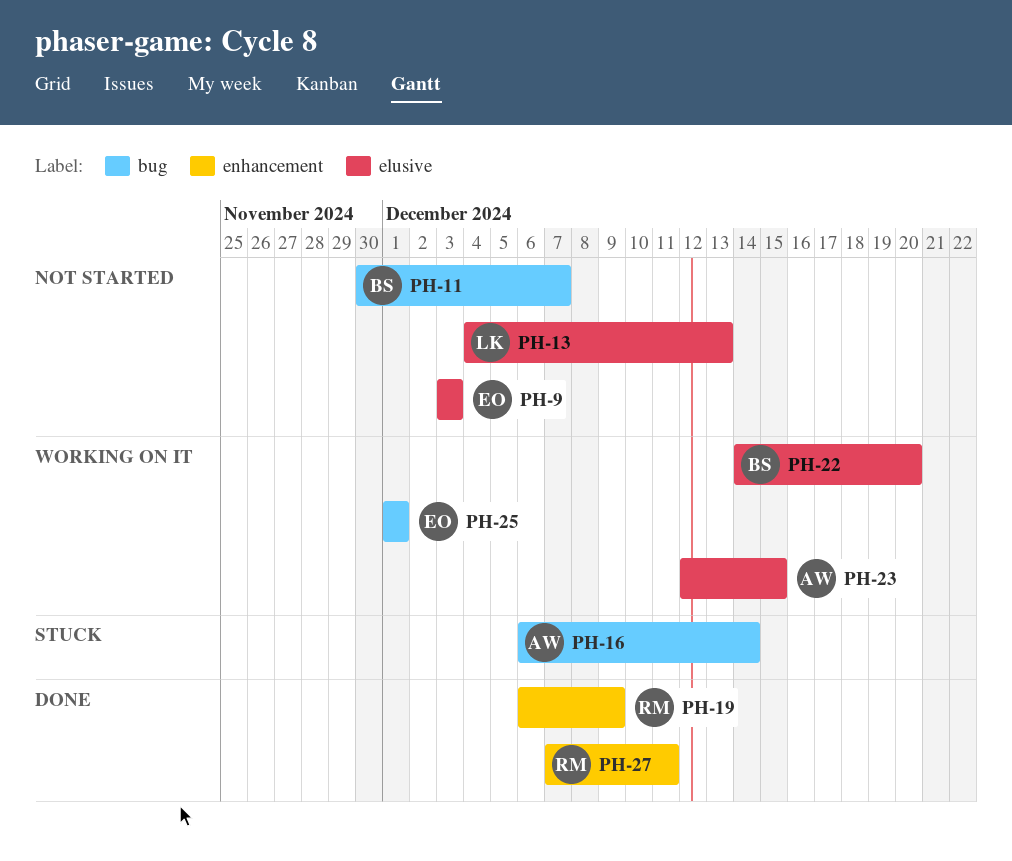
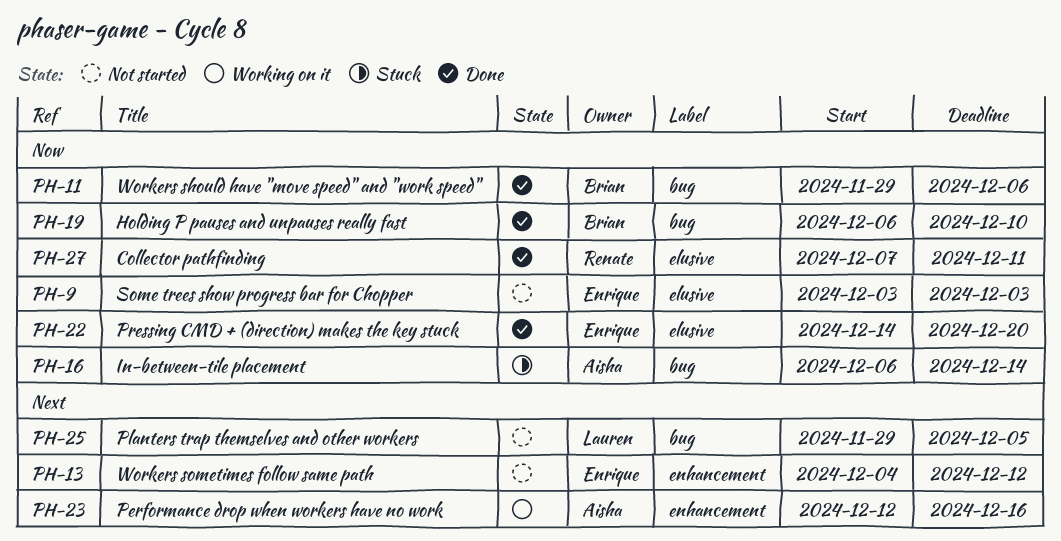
PH-11, status: Not started -> Done
PH-11, start: Nov 30 -> Nov 29
PH-11, due: Dec 7 -> Dec 6
PH-13, owner: Lauren -> Enrique
PH-13, label: elusive -> enhancement
PH-13, due: Dec 13 -> Dec 12
PH-19, owner: Renate -> Brian
PH-19, label: enhancement -> bug
PH-19, due: Dec 9 -> Dec 10
PH-22, status: Working on it -> Done
PH-22, owner: Brian -> Enrique
PH-23, label: elusive -> enhancement
PH-23, due: Dec 15 -> Dec 16
PH-25, status: Working on it -> Not started
PH-25, owner: Enrique -> Lauren
PH-25, start: Dec 1 -> Nov 29
PH-25, due: Dec 1 -> Dec 5
PH-27, label: enhancement -> elusive

